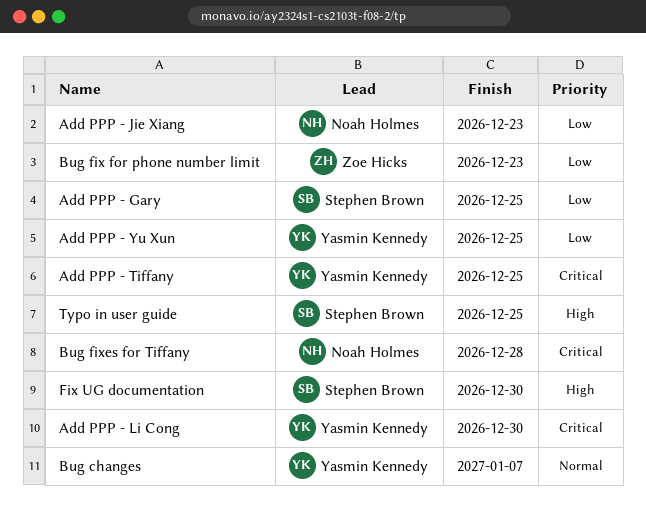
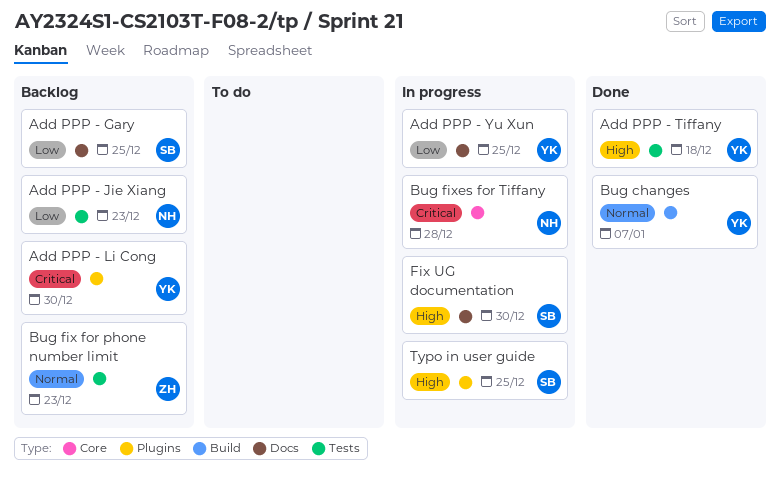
Add PPP - Tiffany, priority: Critical -> High
Add PPP - Tiffany, due: Dec 25 -> Dec 18
Bug fix for phone number limit, priority: Low -> Normal

